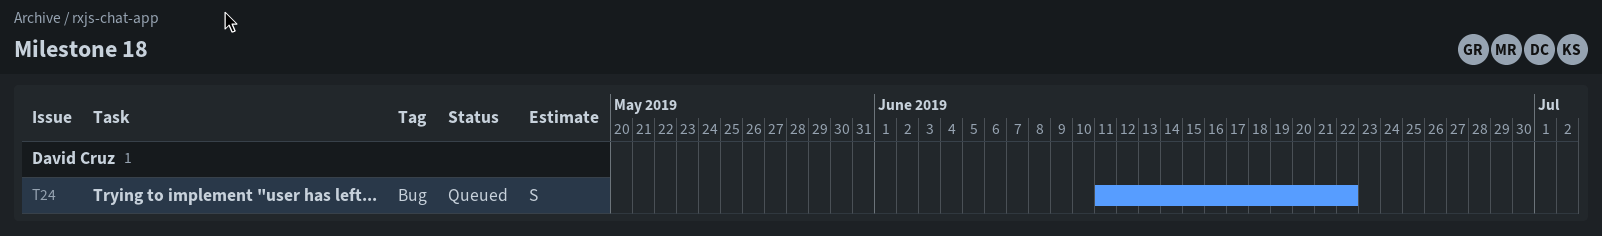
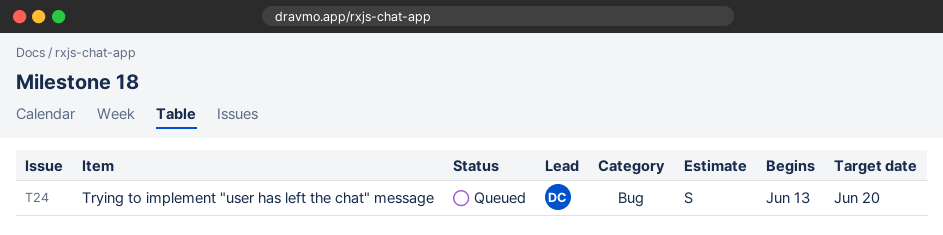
T24, start: Jun 11 -> Jun 13
T24, due: Jun 22 -> Jun 20

